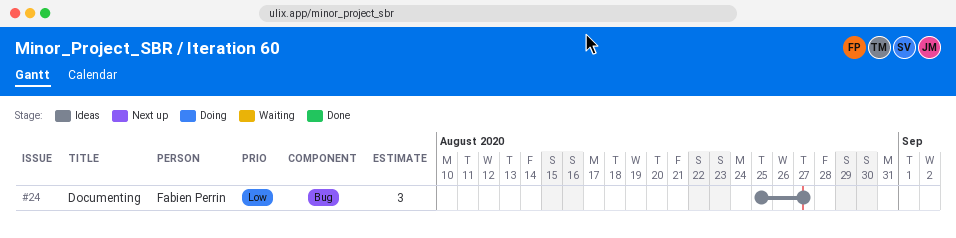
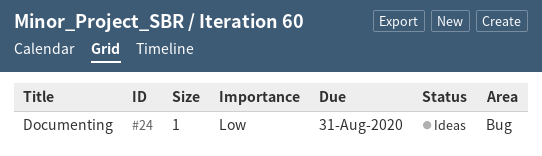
#24, estimate: 3 -> 1
#24, due: Aug 27 -> Aug 31

